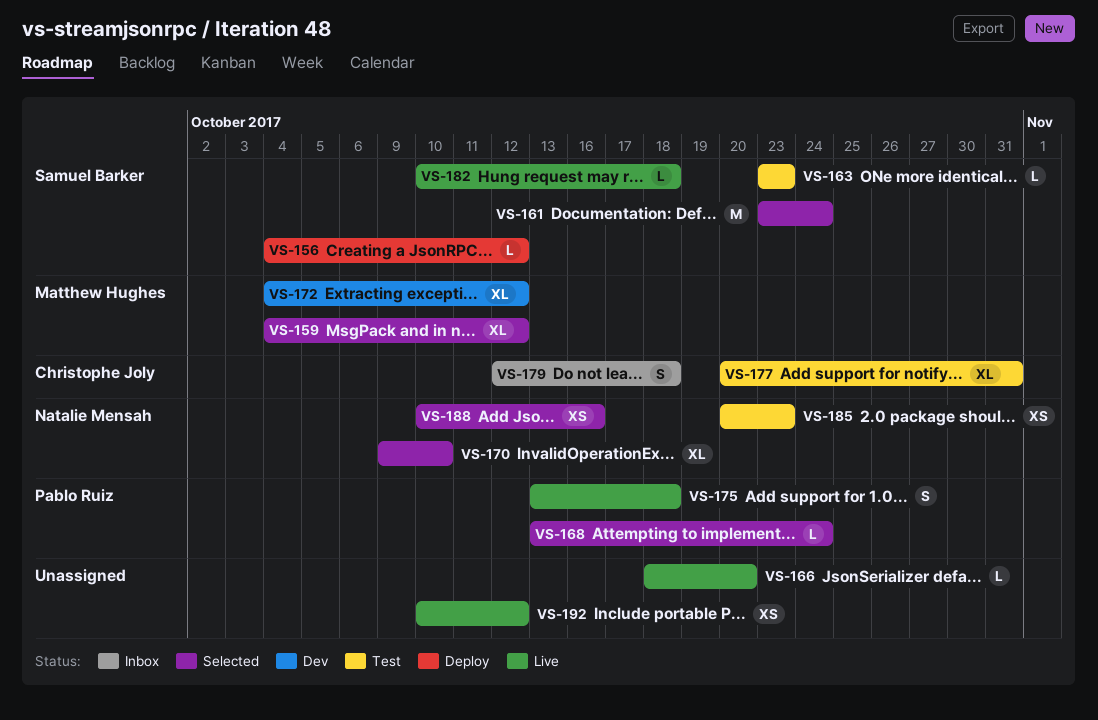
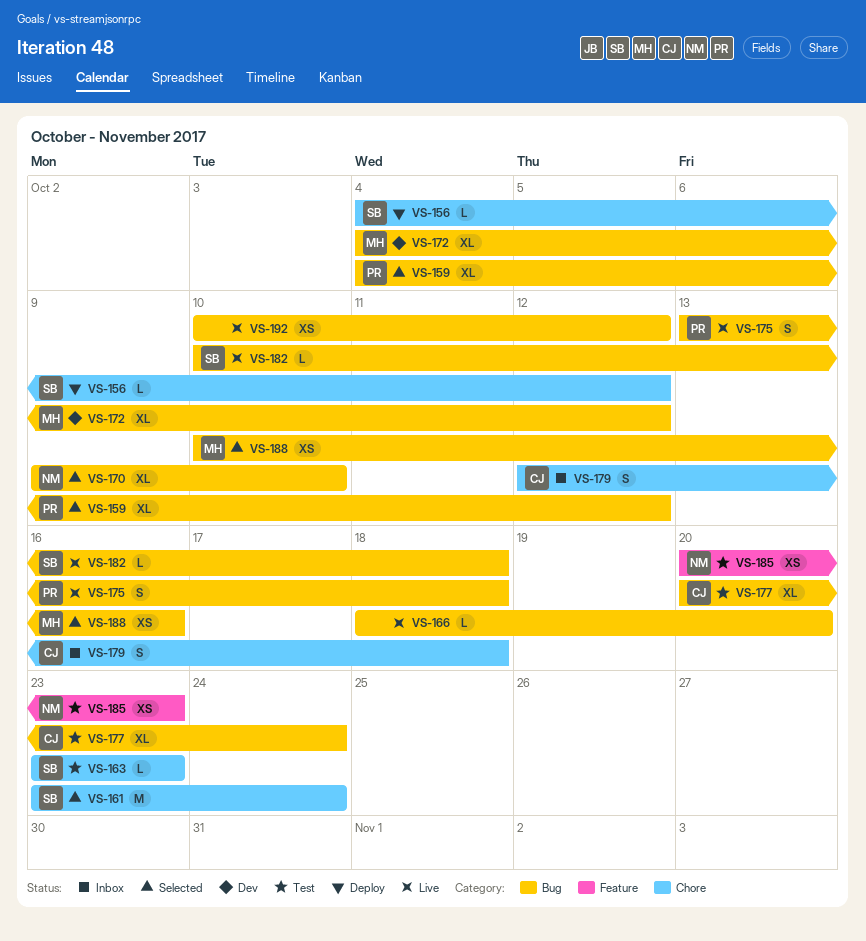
VS-159, owner: Matthew Hughes -> Pablo Ruiz
VS-168: present -> none
VS-177, due: Oct 31 -> Oct 24
VS-188, owner: Natalie Mensah -> Matthew Hughes

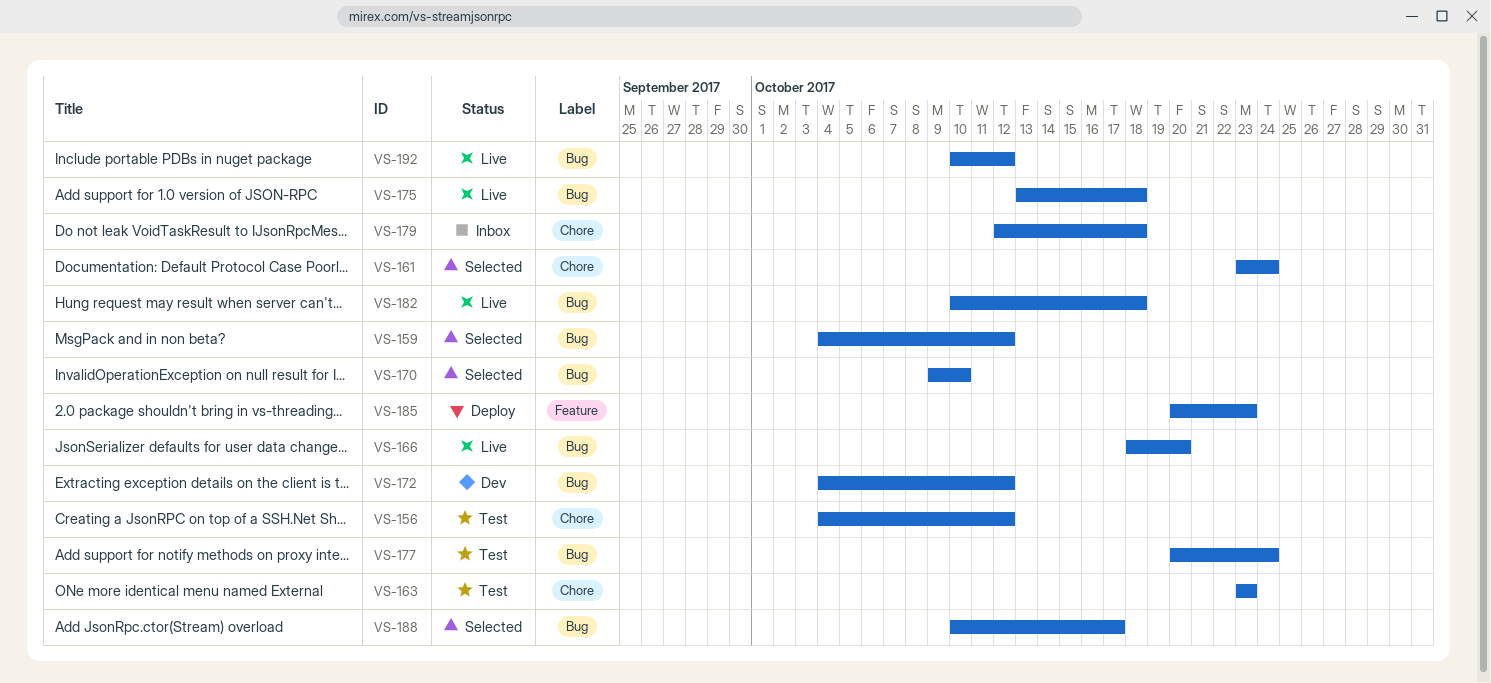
VS-156, status: Deploy -> Test
VS-185, status: Test -> Deploy
VS-188, due: Oct 16 -> Oct 17

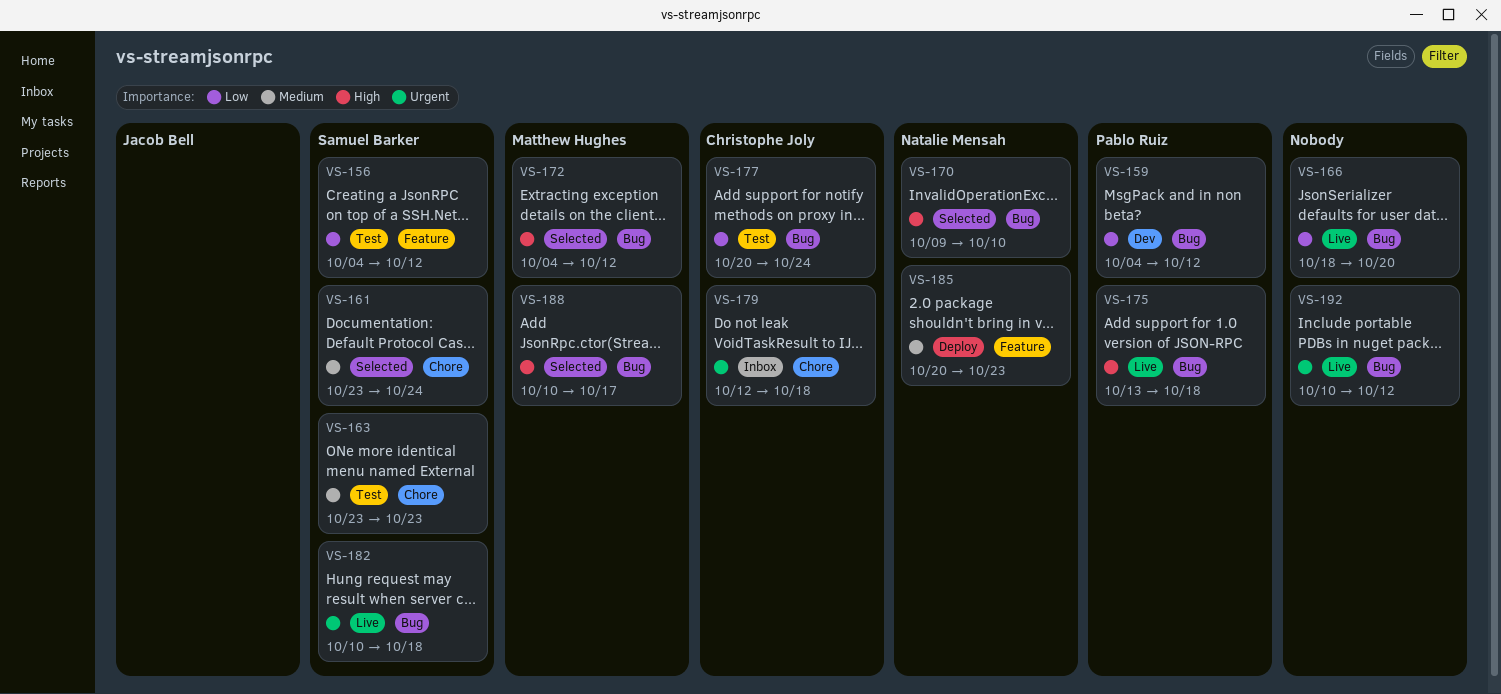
VS-156, label: Chore -> Feature
VS-159, status: Selected -> Dev
VS-172, status: Dev -> Selected

